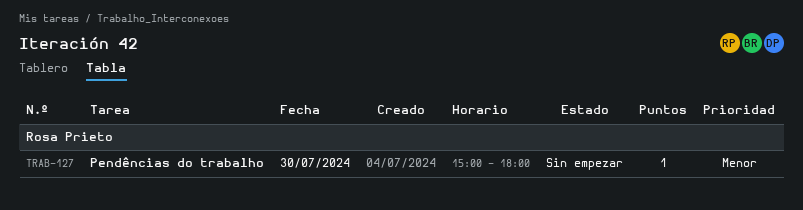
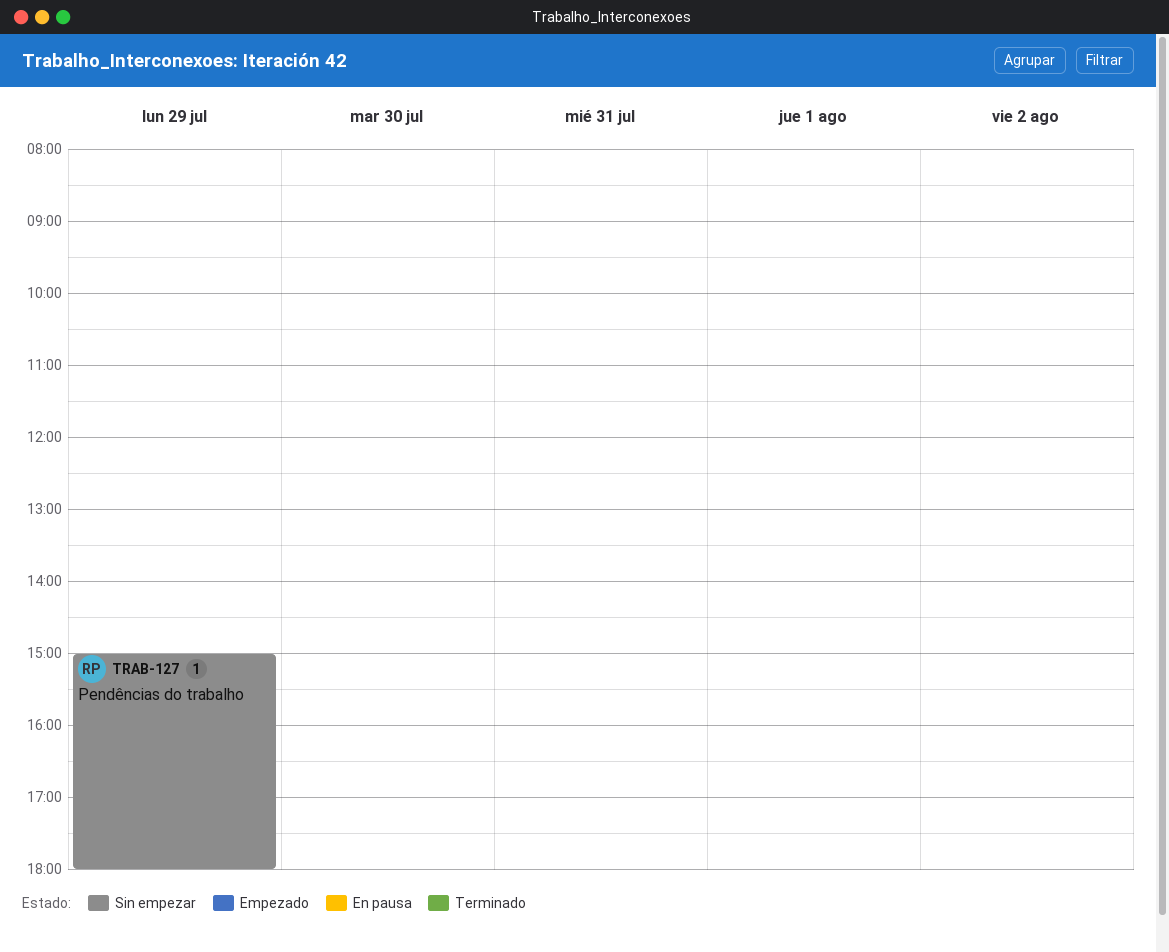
TRAB-127, day: Jul 30 -> Jul 29

